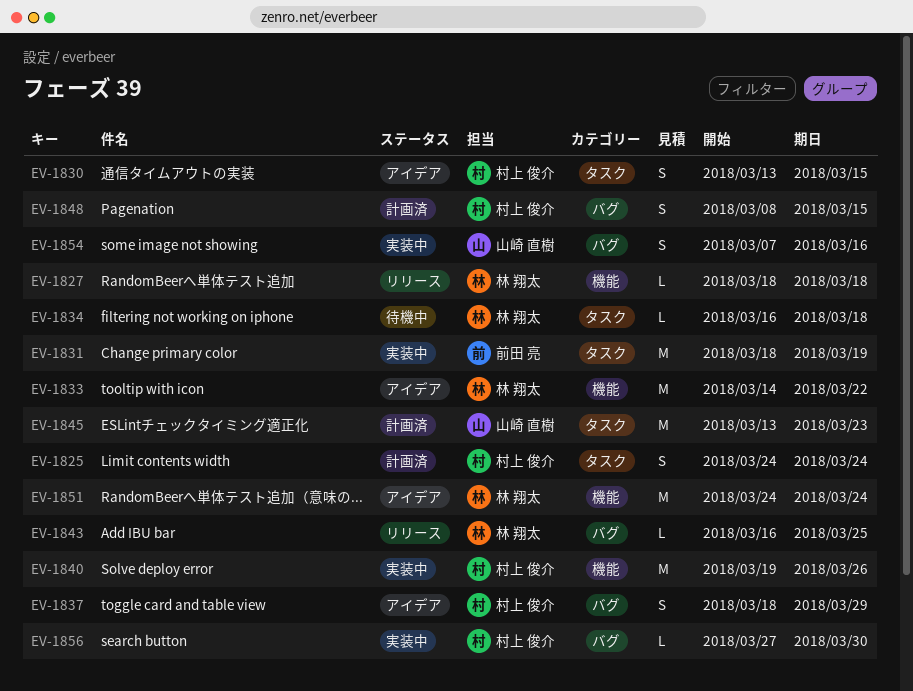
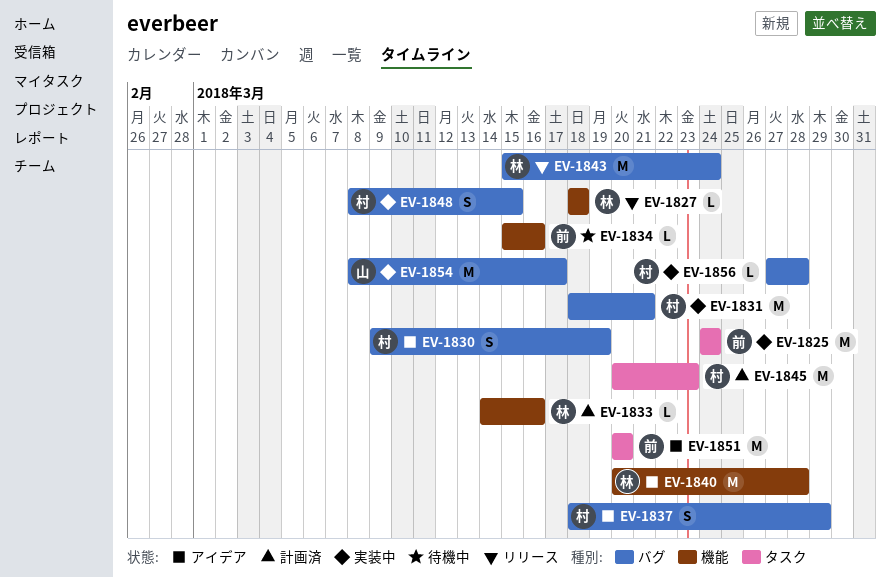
EV-1825, status: 計画済 -> 実装中
EV-1825, owner: 村上 俊介 -> 前田 亮
EV-1825, estimate: S -> M
EV-1830, label: タスク -> バグ
EV-1830, start: Mar 13 -> Mar 9
EV-1830, due: Mar 15 -> Mar 19
EV-1831, owner: 前田 亮 -> 村上 俊介
EV-1831, label: タスク -> バグ
EV-1831, due: Mar 19 -> Mar 21
EV-1833, status: アイデア -> 計画済
EV-1833, estimate: M -> L
EV-1833, due: Mar 22 -> Mar 16
EV-1834, owner: 林 翔太 -> 前田 亮
EV-1834, label: タスク -> 機能
EV-1834, start: Mar 16 -> Mar 15
EV-1834, due: Mar 18 -> Mar 16
EV-1840, status: 実装中 -> アイデア
EV-1840, owner: 村上 俊介 -> 林 翔太
EV-1840, start: Mar 19 -> Mar 20
EV-1840, due: Mar 26 -> Mar 28
EV-1843, estimate: L -> M
EV-1843, start: Mar 16 -> Mar 15
EV-1843, due: Mar 25 -> Mar 24
EV-1845, owner: 山崎 直樹 -> 村上 俊介
EV-1845, start: Mar 13 -> Mar 20
EV-1848, status: 計画済 -> 実装中
EV-1851, owner: 林 翔太 -> 前田 亮
EV-1851, label: 機能 -> タスク
EV-1851, start: Mar 24 -> Mar 20
EV-1851, due: Mar 24 -> Mar 20
EV-1854, estimate: S -> M
EV-1854, start: Mar 7 -> Mar 8
EV-1854, due: Mar 16 -> Mar 17
EV-1856, due: Mar 30 -> Mar 28

